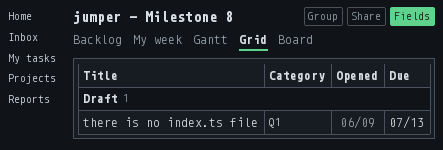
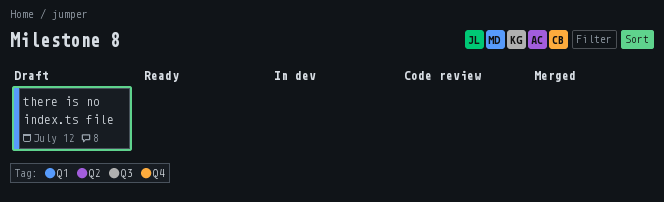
there is no index.ts file, due: Jul 13 -> Jul 12

